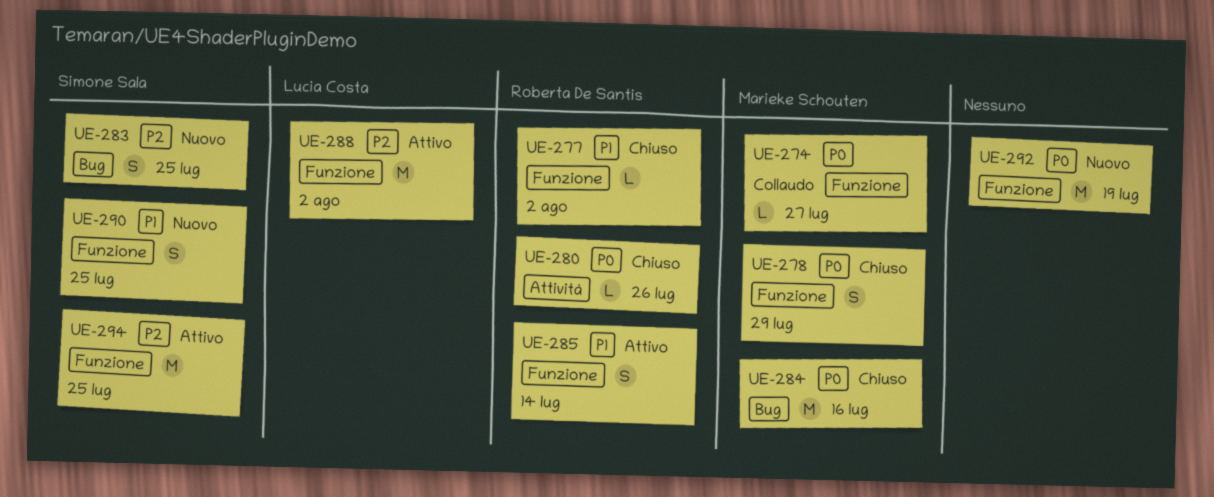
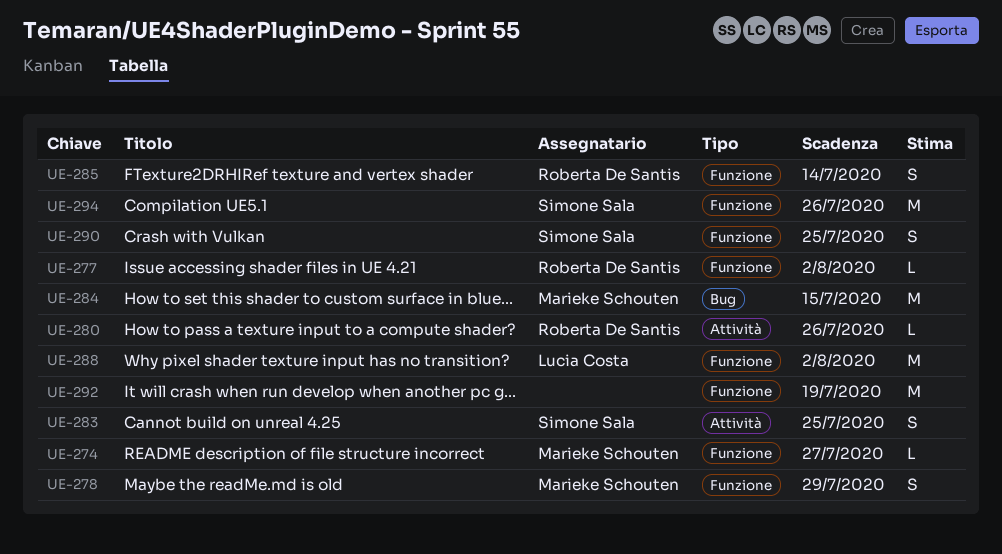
UE-283, label: Bug -> Attività
UE-284, due: Jul 16 -> Jul 15
UE-294, due: Jul 25 -> Jul 26

